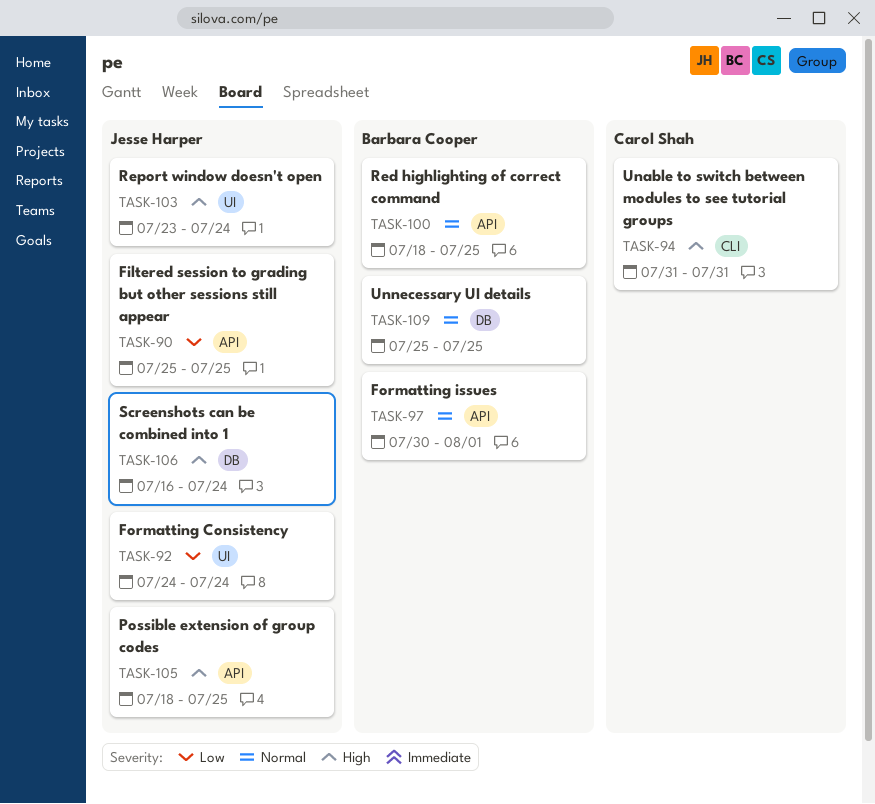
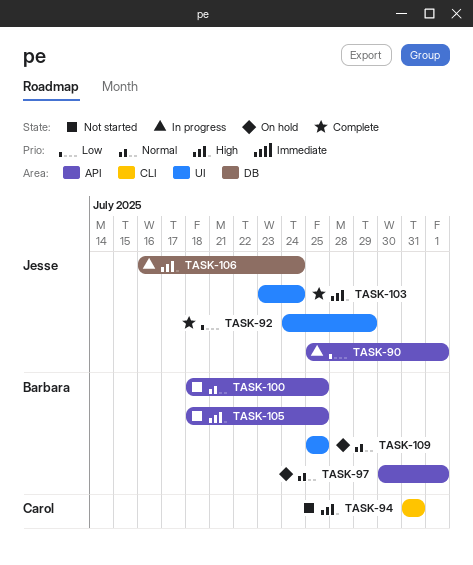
TASK-90, due: Jul 25 -> Aug 1
TASK-92, due: Jul 24 -> Jul 29
TASK-105, owner: Jesse Harper -> Barbara Cooper
TASK-109, label: DB -> UI

